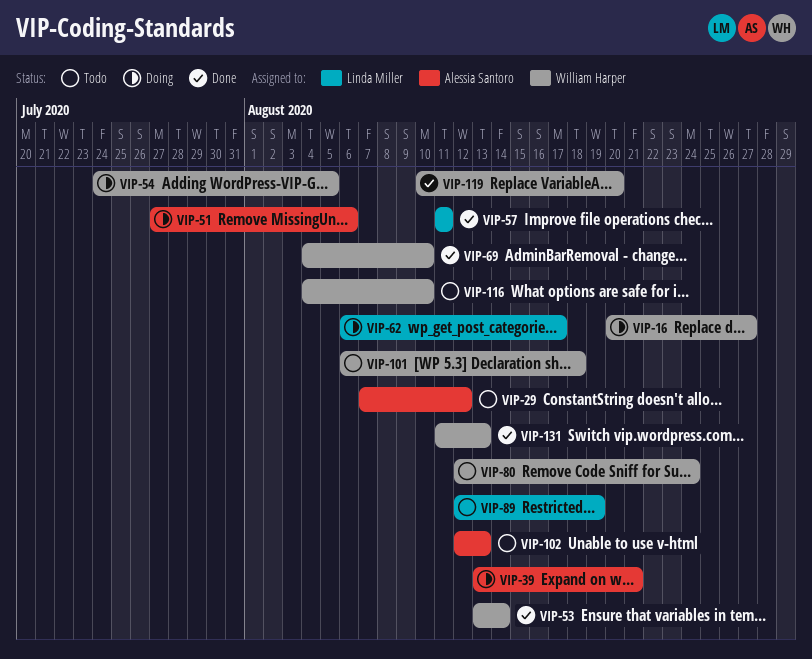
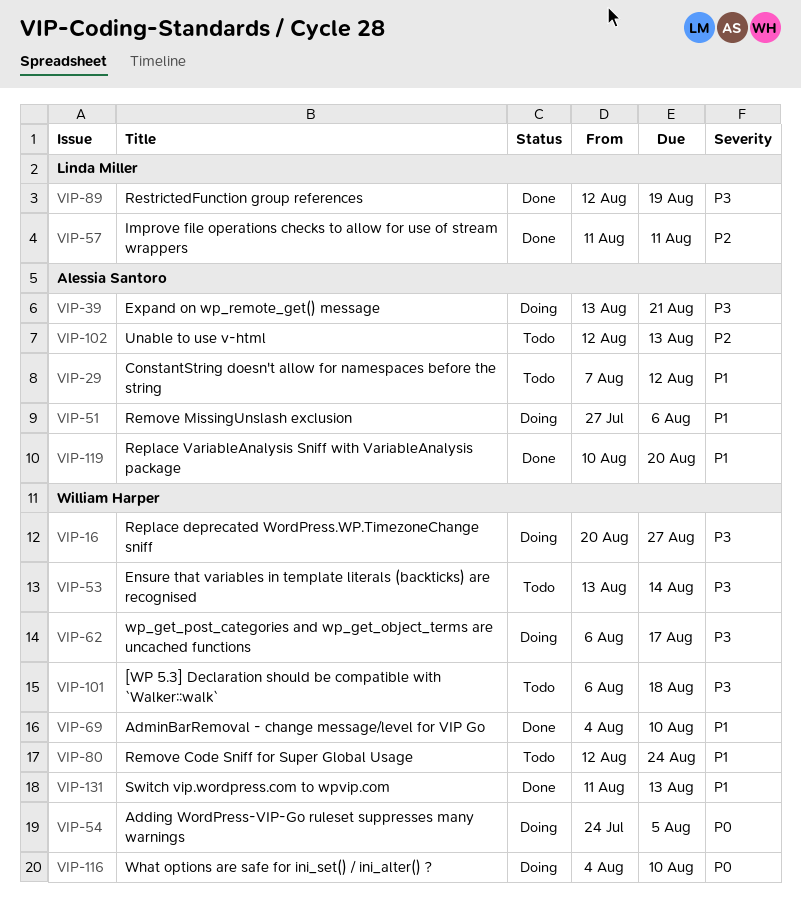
VIP-53, status: Done -> Todo
VIP-62, owner: Linda Miller -> William Harper
VIP-89, status: Todo -> Done
VIP-116, status: Todo -> Doing
VIP-119, owner: William Harper -> Alessia Santoro

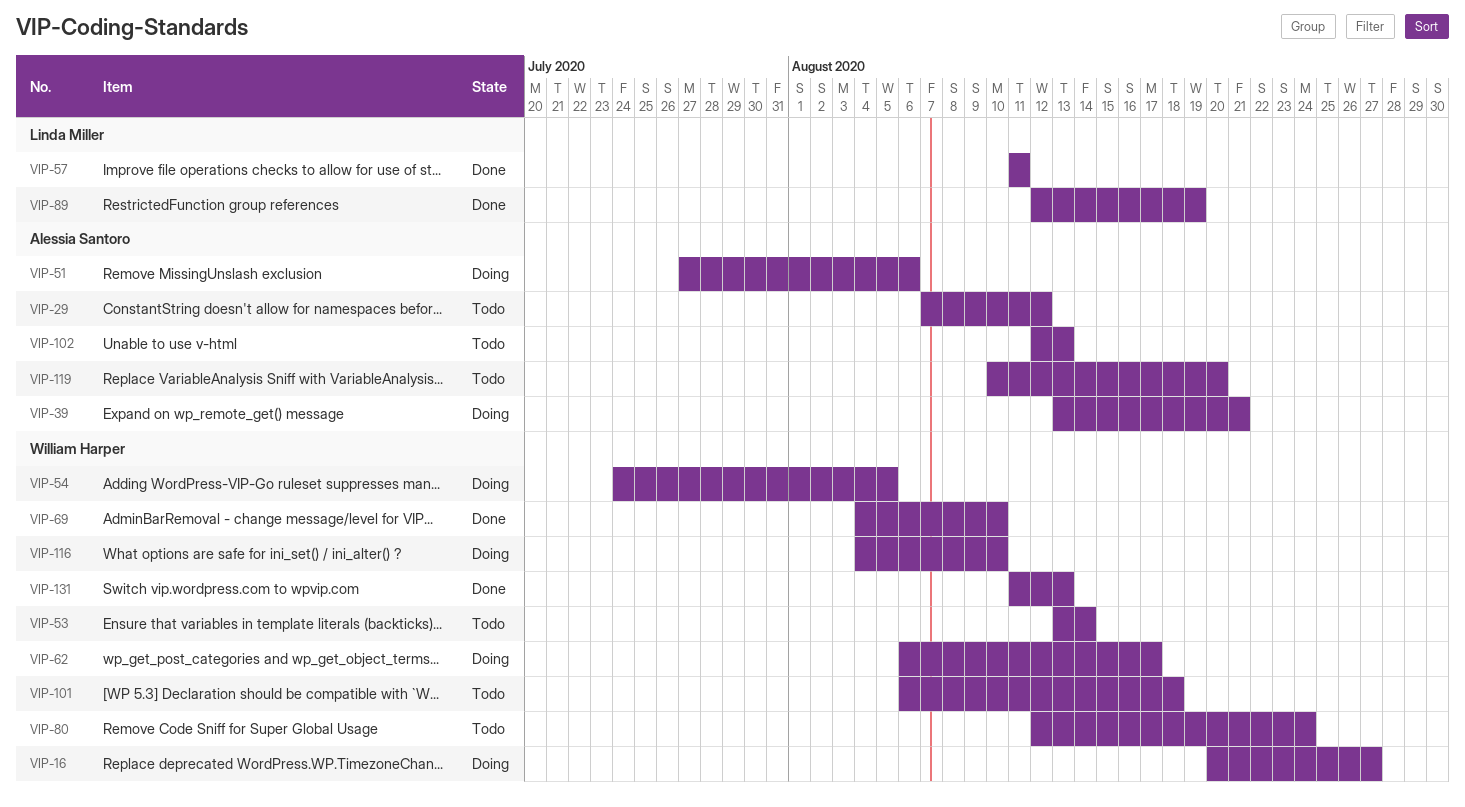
VIP-119, status: Done -> Todo

